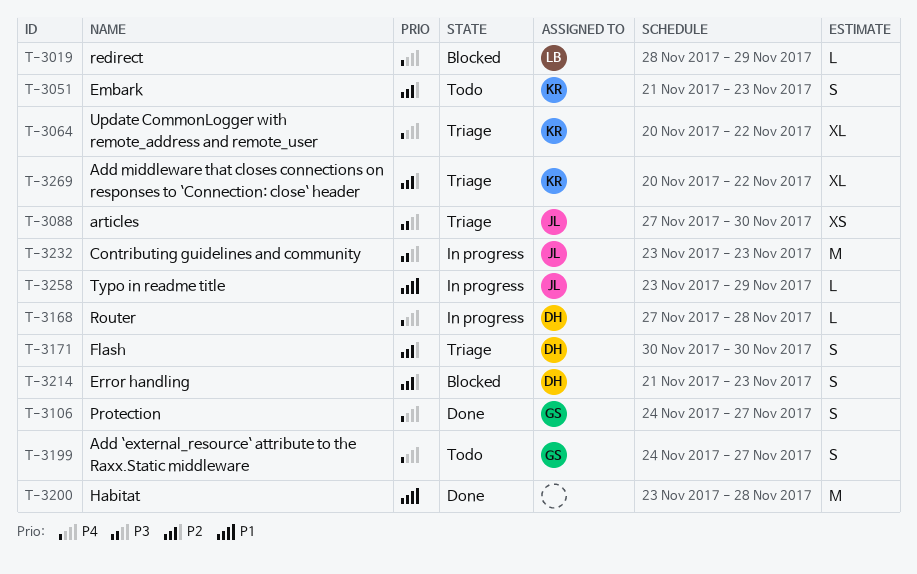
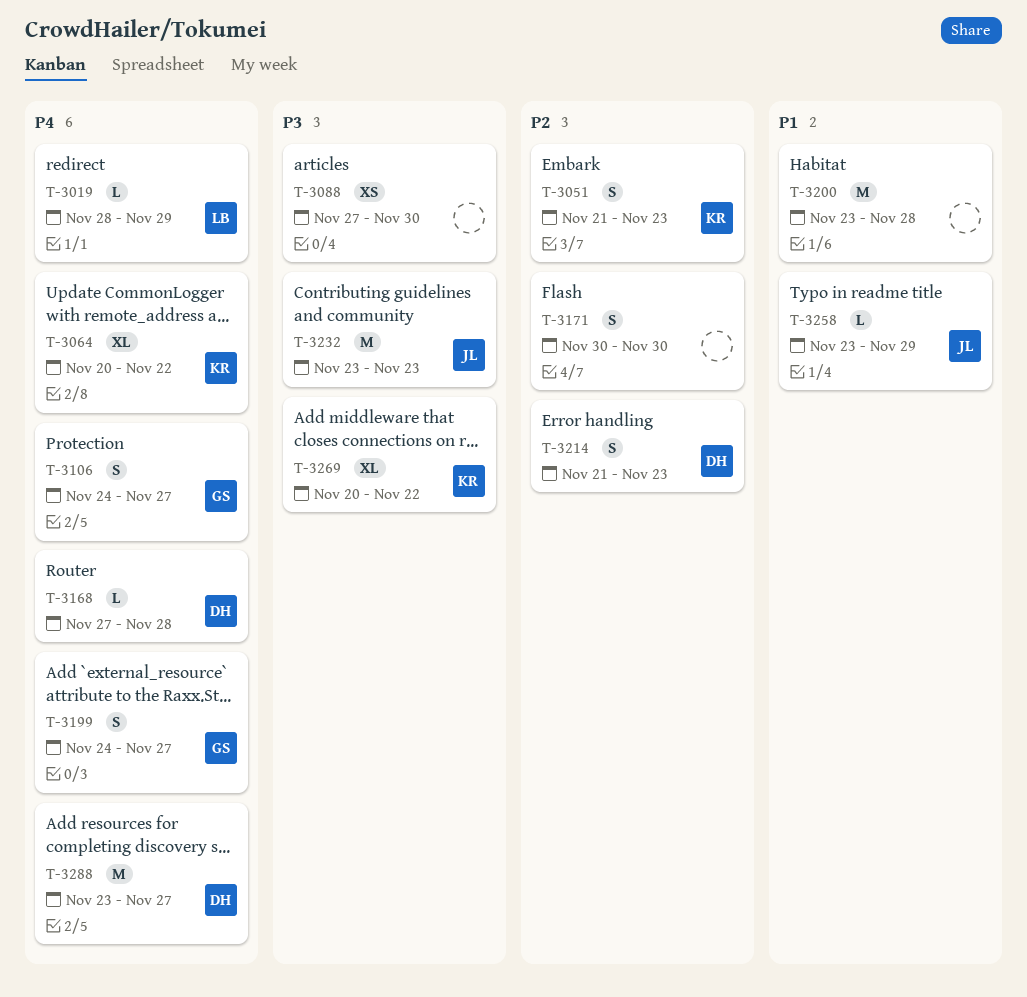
T-3088, owner: JL -> none
T-3171, owner: DH -> none
T-3269, priority: P2 -> P3
T-3288: none -> present

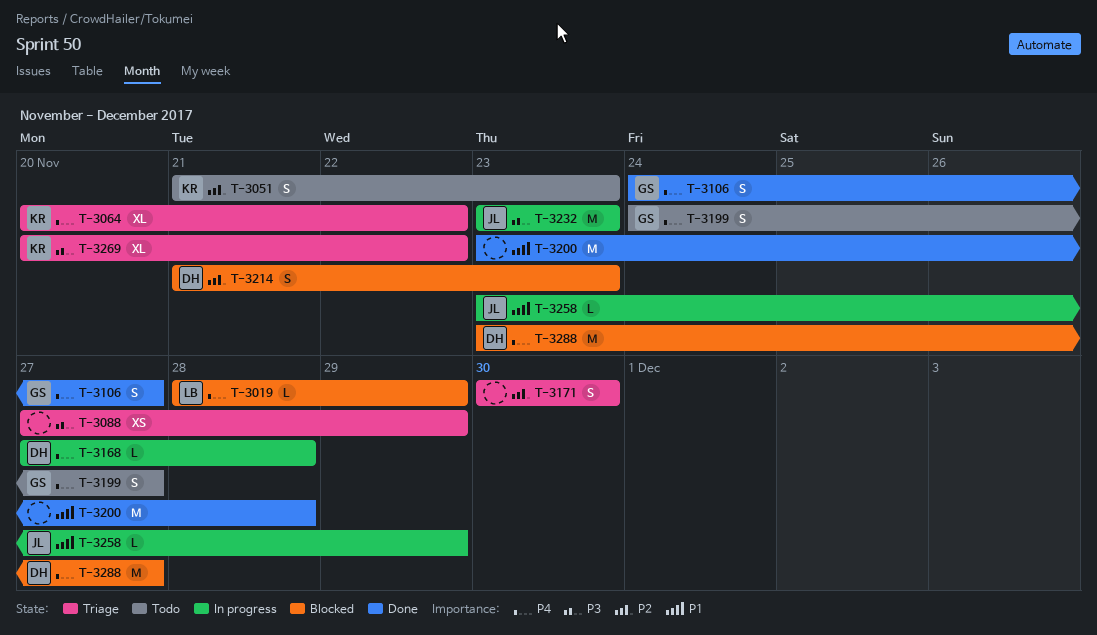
T-3088, due: Nov 30 -> Nov 29

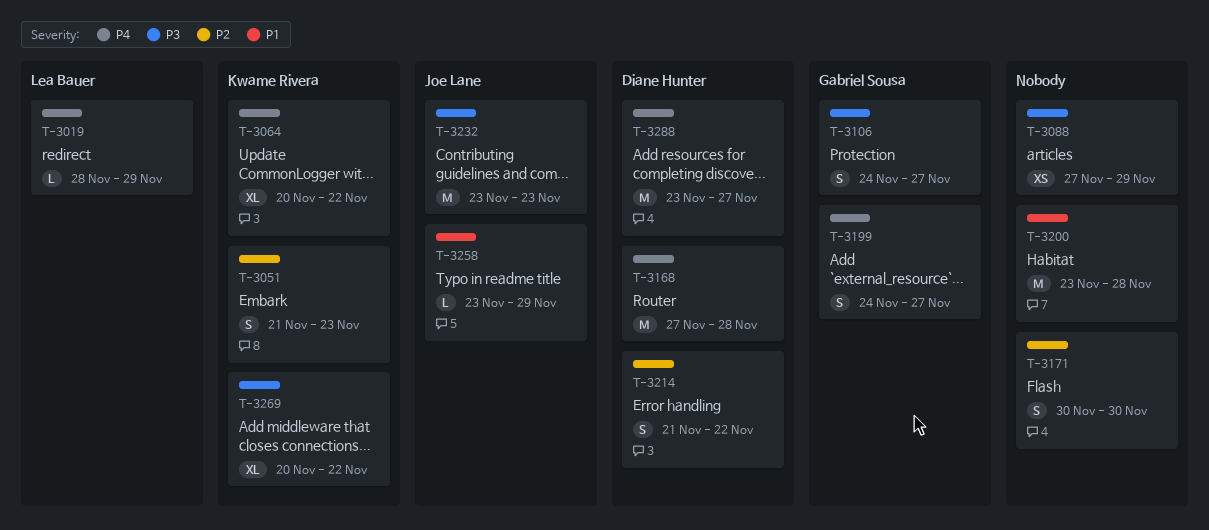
T-3106, priority: P4 -> P3
T-3168, estimate: L -> M
T-3214, due: Nov 23 -> Nov 22

